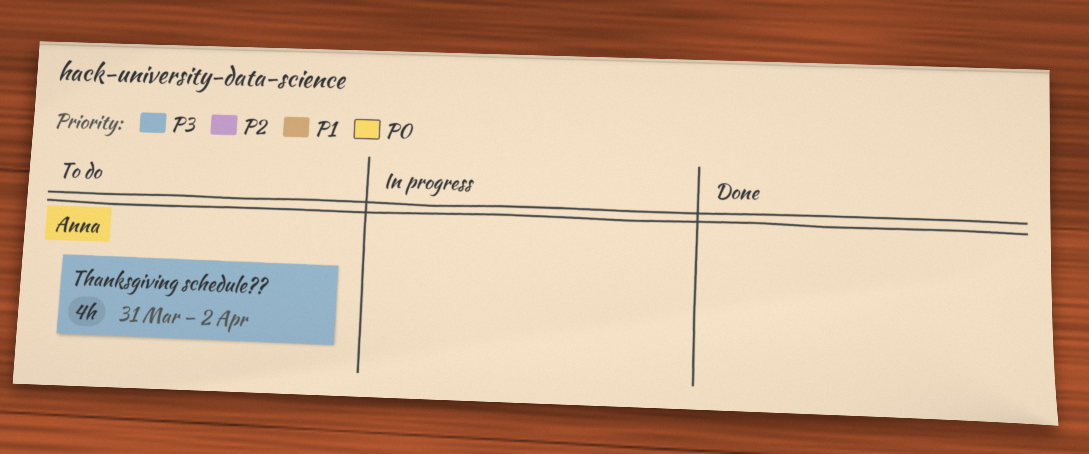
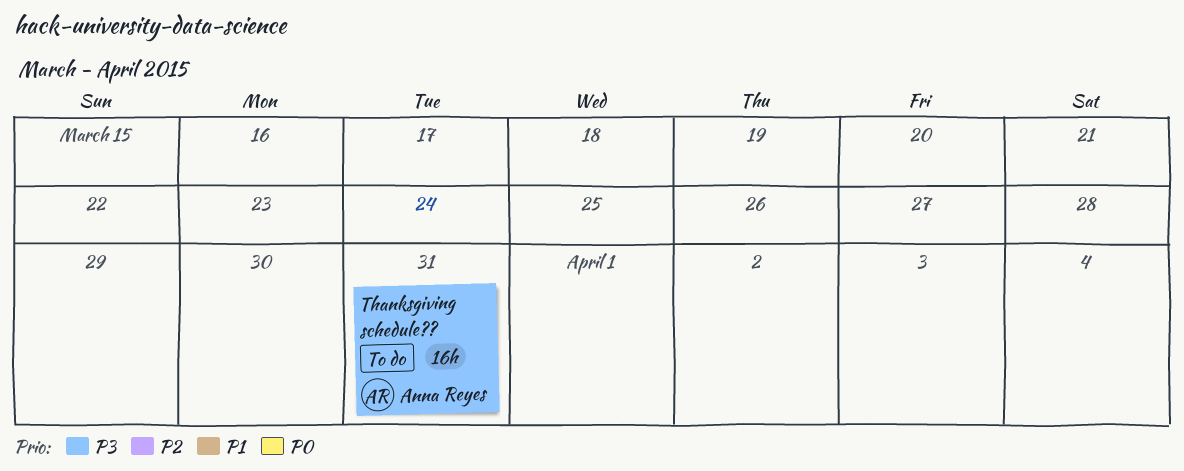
Thanksgiving schedule??, estimate: 4h -> 16h
Thanksgiving schedule??, due: Apr 2 -> Mar 31

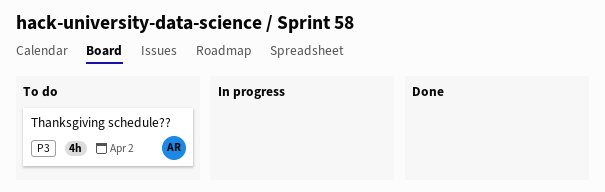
Thanksgiving schedule??, estimate: 16h -> 4h
Thanksgiving schedule??, due: Mar 31 -> Apr 2

